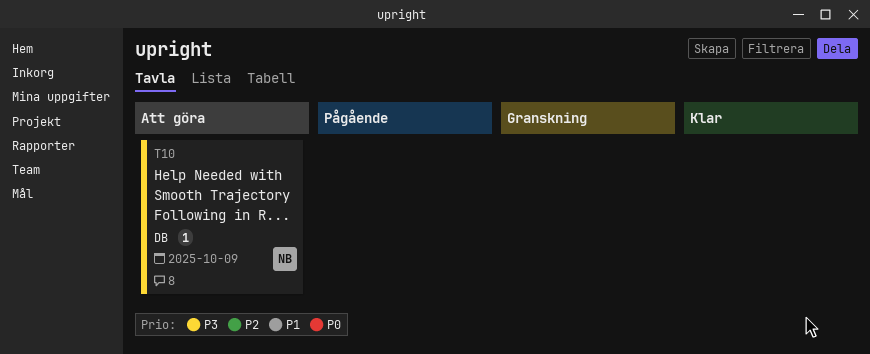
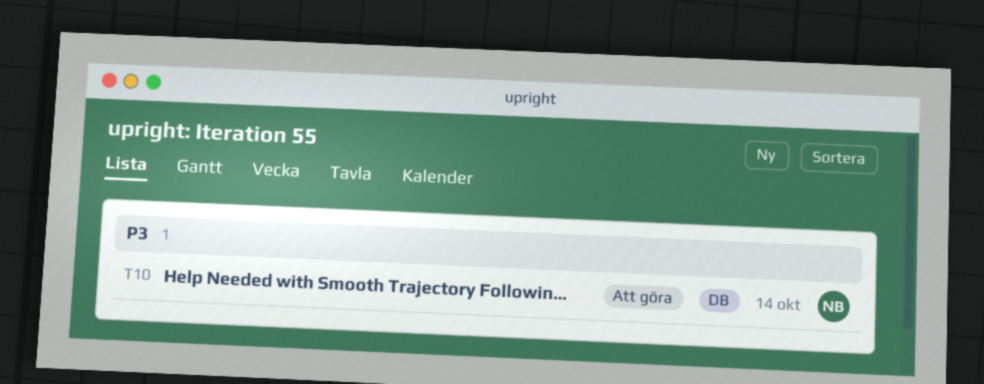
T10, due: Oct 9 -> Oct 14

